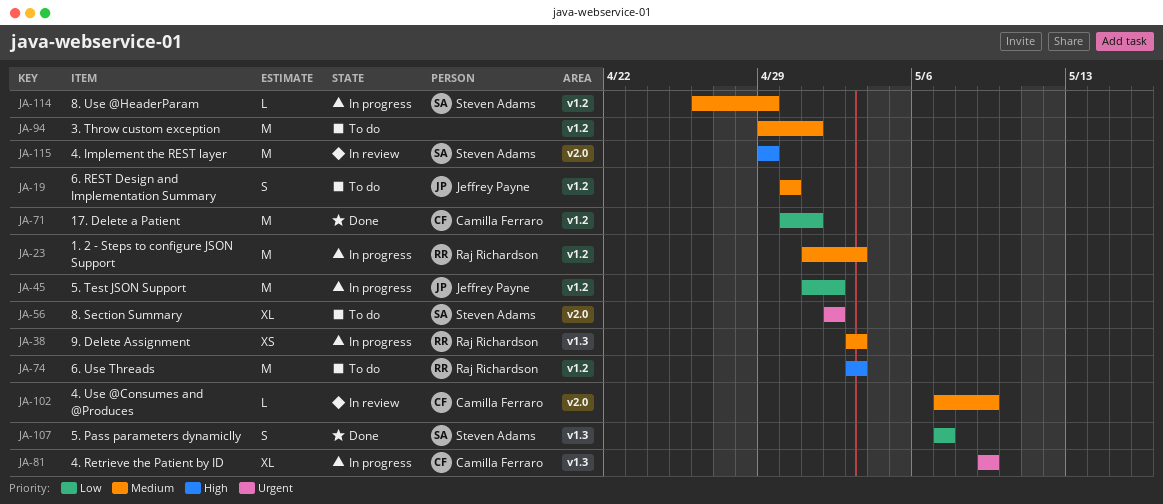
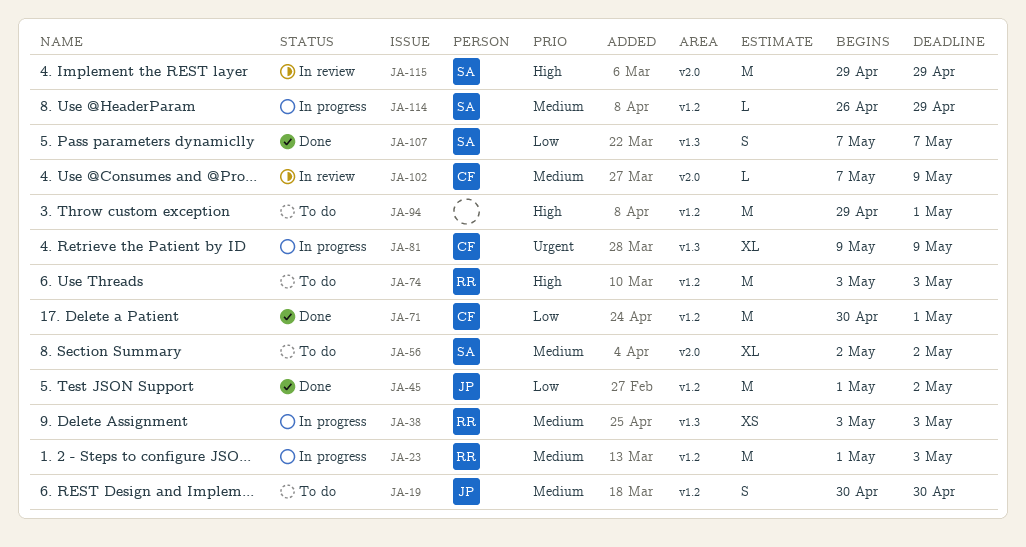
JA-45, status: In progress -> Done
JA-56, priority: Urgent -> Medium
JA-94, priority: Medium -> High

